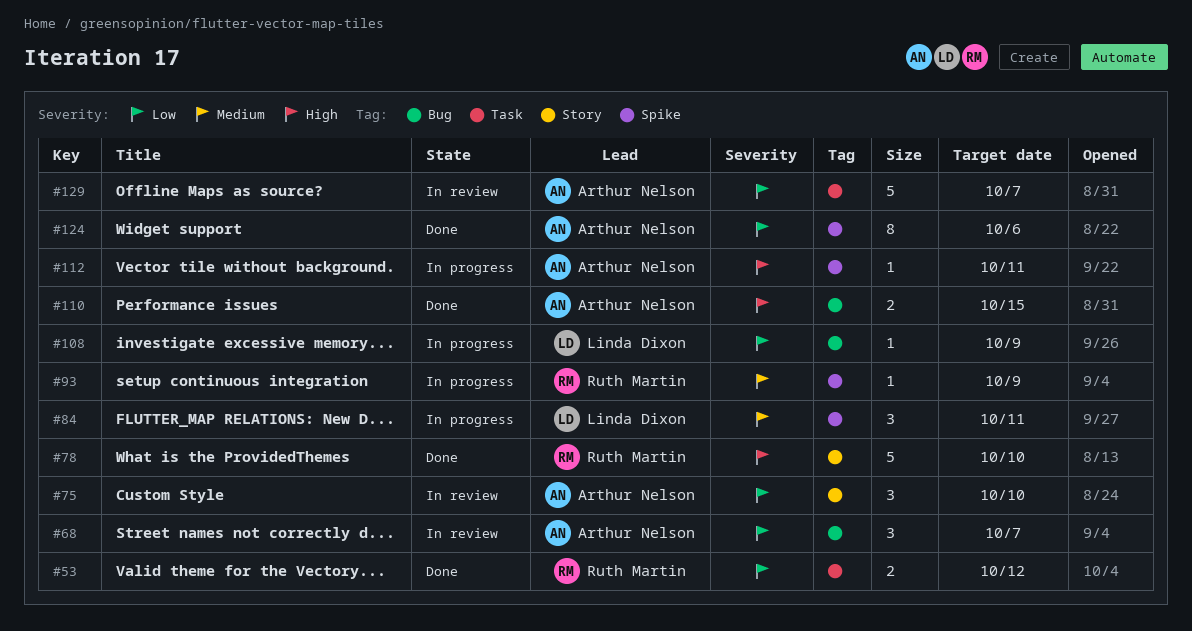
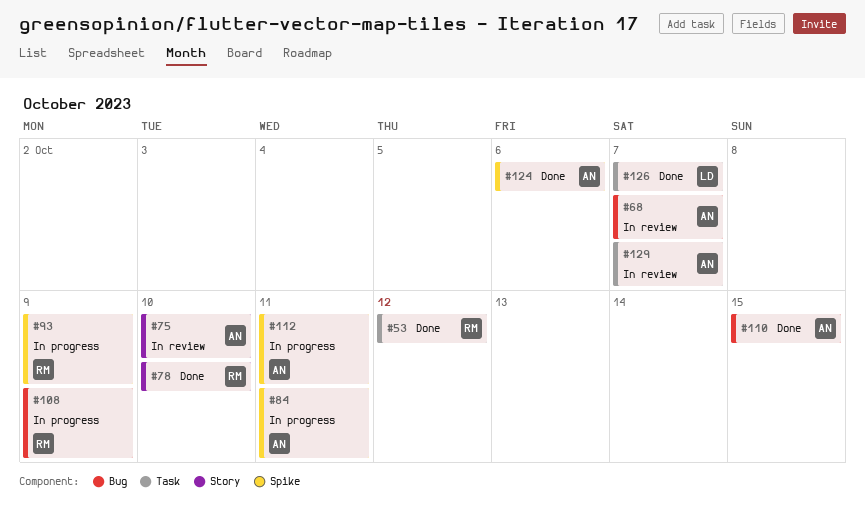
#84, owner: Linda Dixon -> Arthur Nelson
#108, owner: Linda Dixon -> Ruth Martin
#126: none -> present

